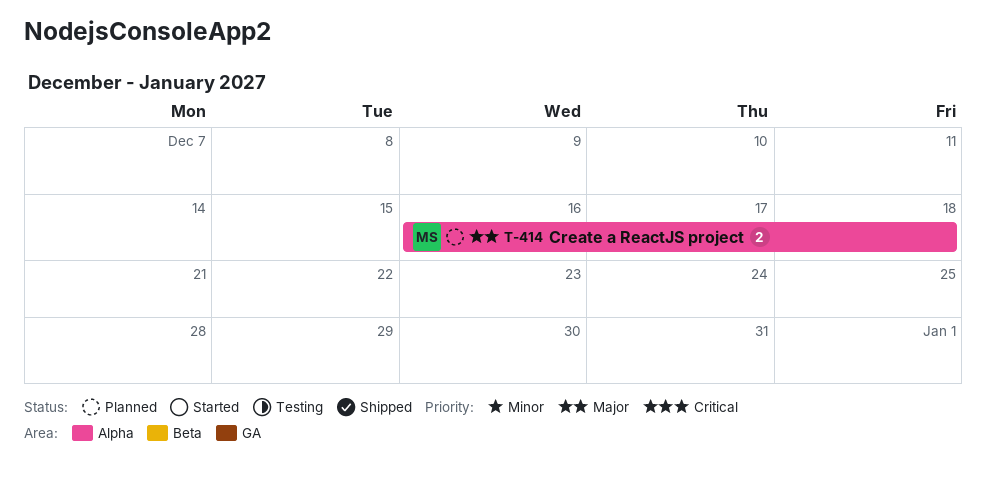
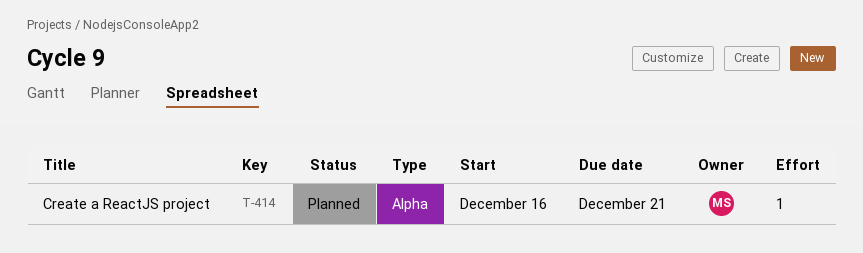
T-414, estimate: 2 -> 1
T-414, due: Dec 18 -> Dec 21

